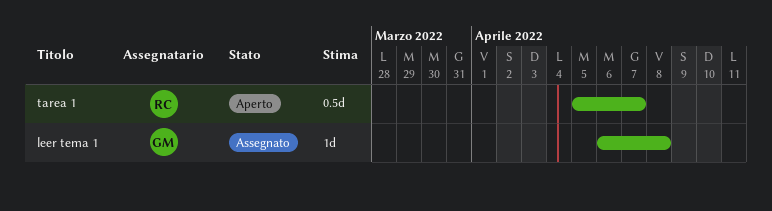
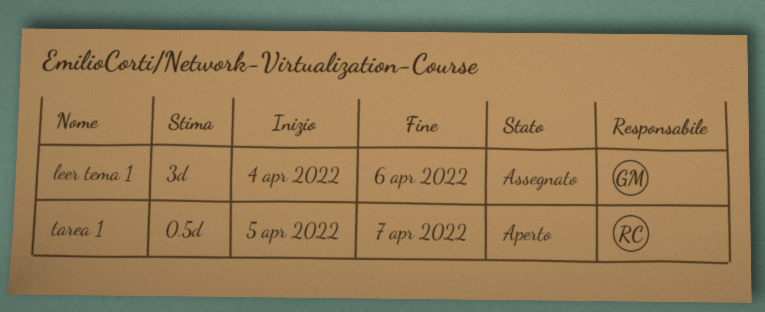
leer tema 1, estimate: 1d -> 3d
leer tema 1, start: Apr 6 -> Apr 4
leer tema 1, due: Apr 8 -> Apr 6

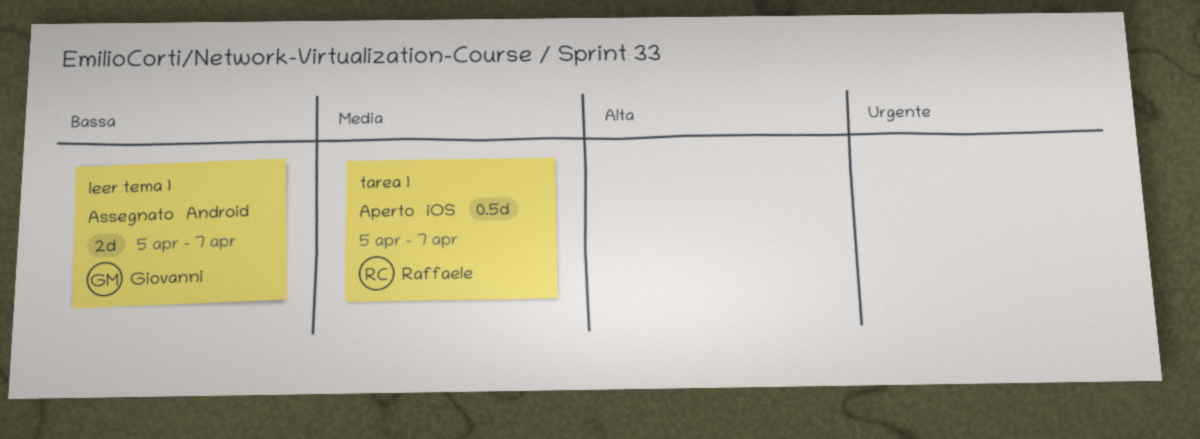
leer tema 1, estimate: 3d -> 2d
leer tema 1, start: Apr 4 -> Apr 5
leer tema 1, due: Apr 6 -> Apr 7

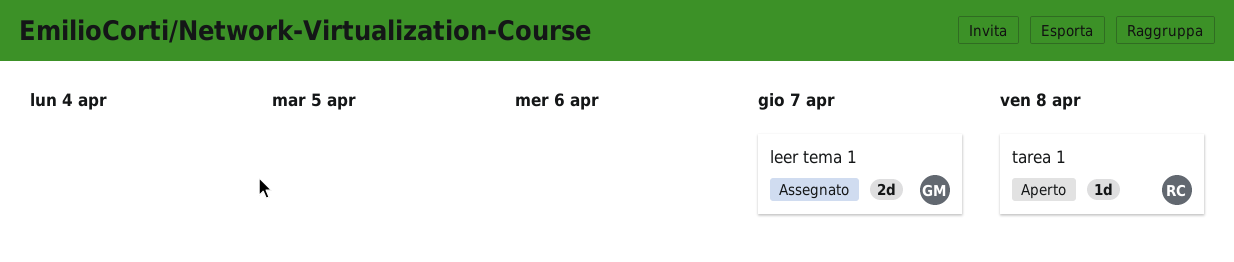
tarea 1, estimate: 0.5d -> 1d
tarea 1, due: Apr 7 -> Apr 8

